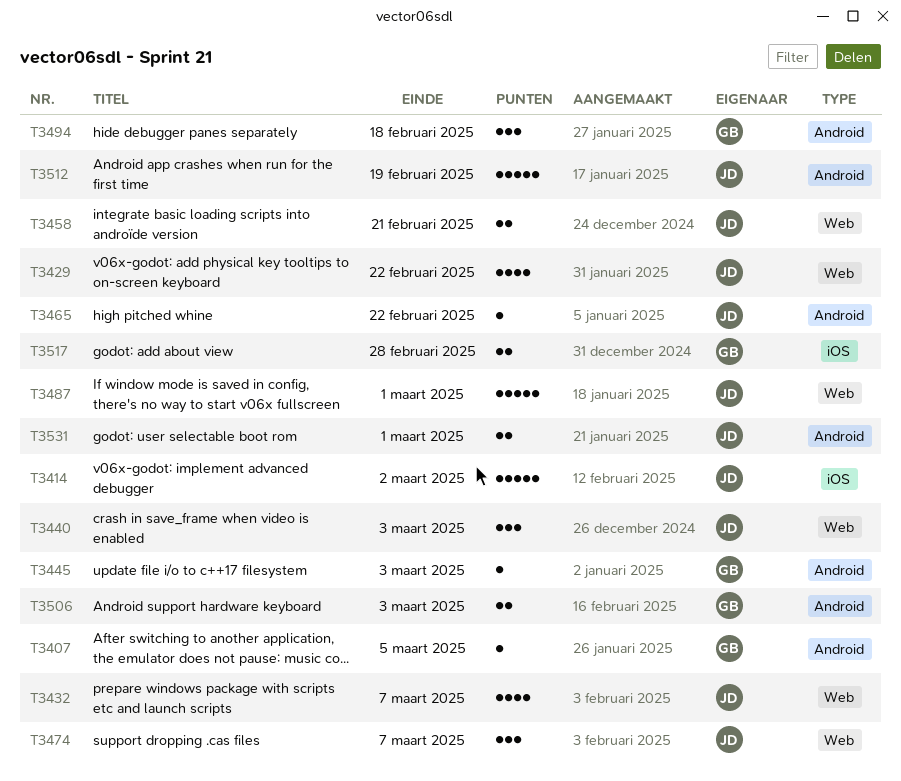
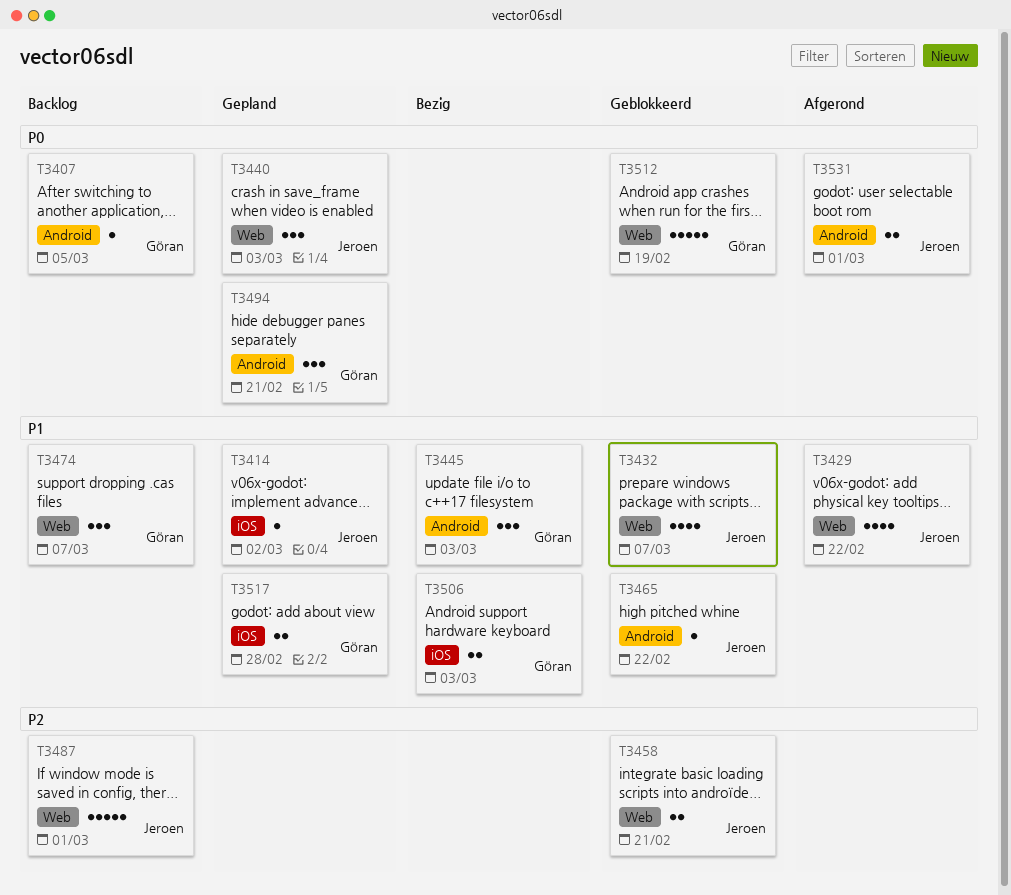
T3414, estimate: 5 -> 1
T3445, estimate: 1 -> 3
T3474, owner: Jeroen -> Göran
T3494, due: Feb 18 -> Feb 21
T3506, label: Android -> iOS
T3512, owner: Jeroen -> Göran
T3512, label: Android -> Web

